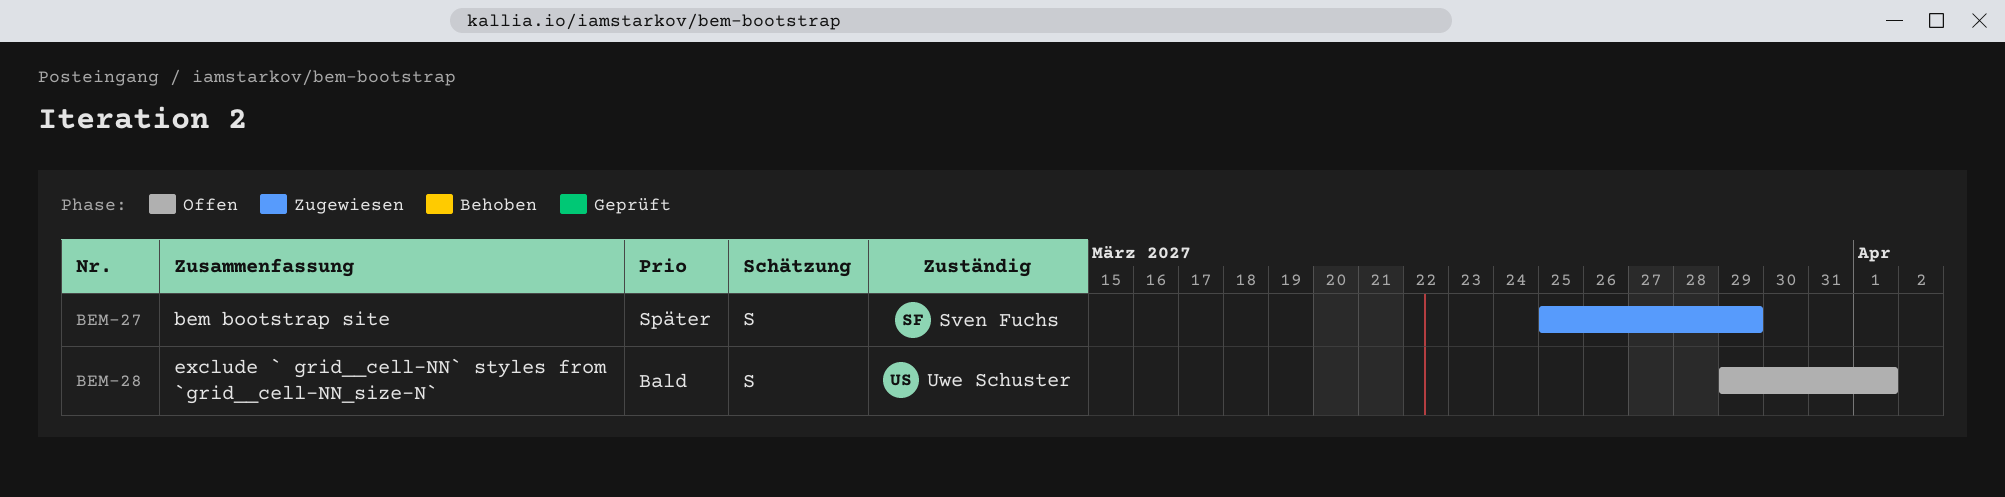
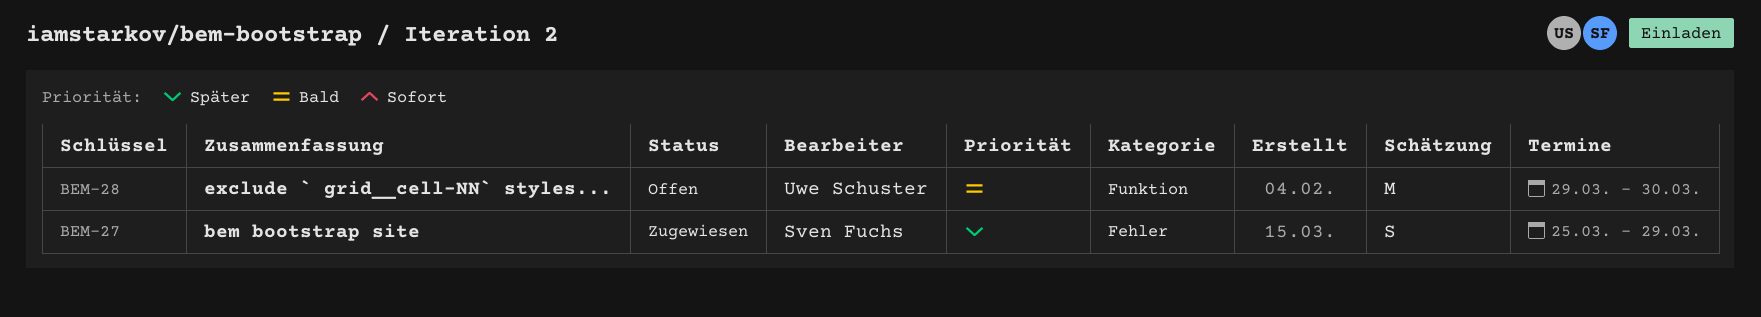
BEM-28, estimate: S -> M
BEM-28, due: Apr 1 -> Mar 30

